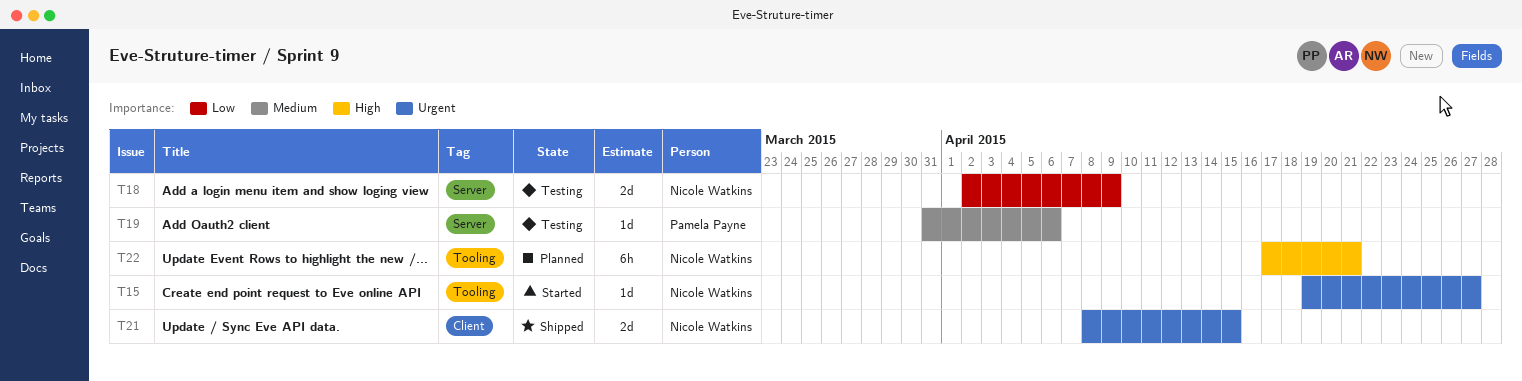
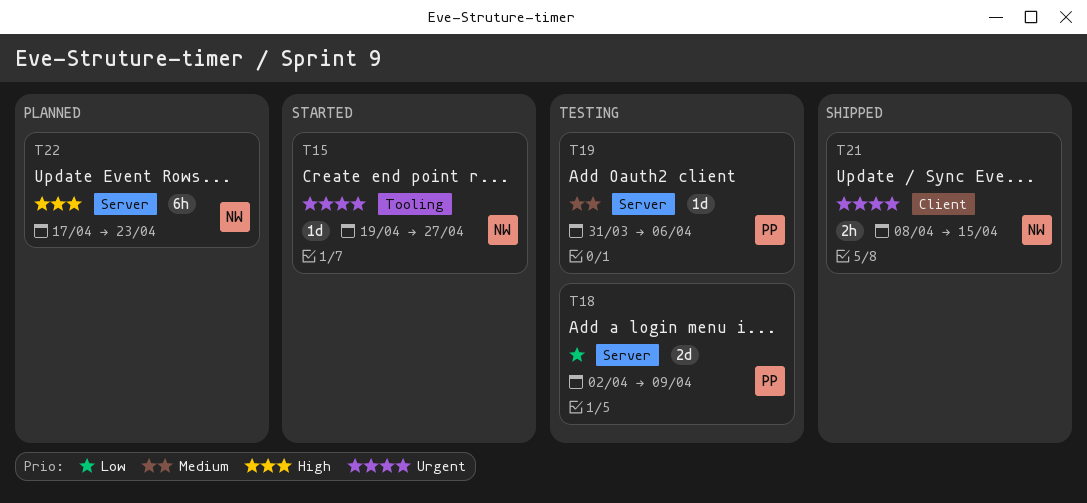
T18, owner: Nicole Watkins -> Pamela Payne
T21, estimate: 2d -> 2h
T22, label: Tooling -> Server
T22, due: Apr 21 -> Apr 23

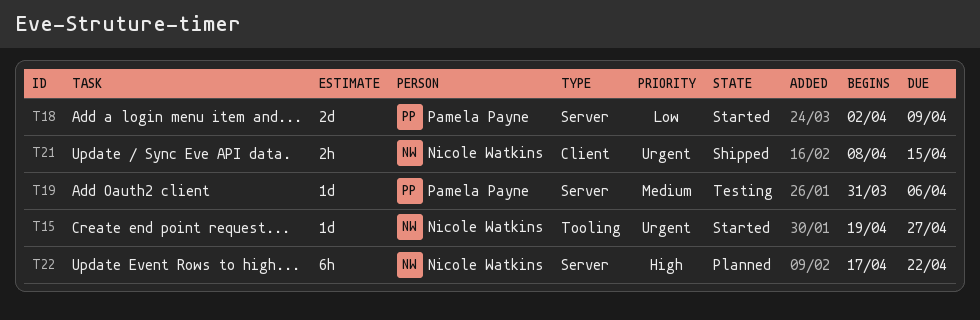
T18, status: Testing -> Started
T22, due: Apr 23 -> Apr 22

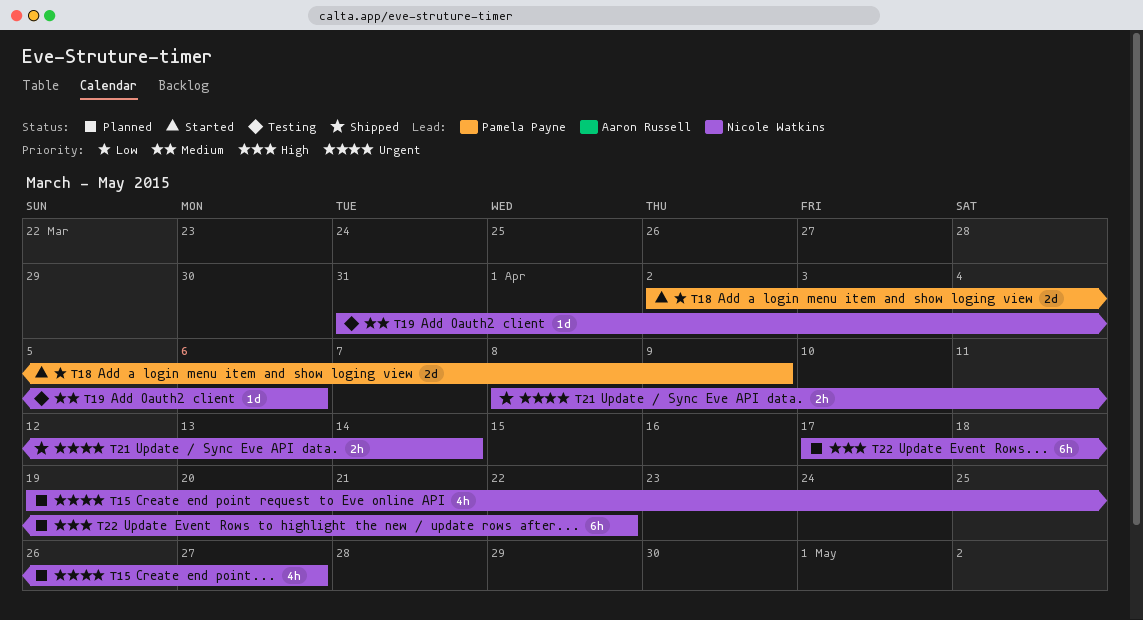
T15, status: Started -> Planned
T15, estimate: 1d -> 4h
T19, owner: Pamela Payne -> Nicole Watkins
T21, due: Apr 15 -> Apr 14

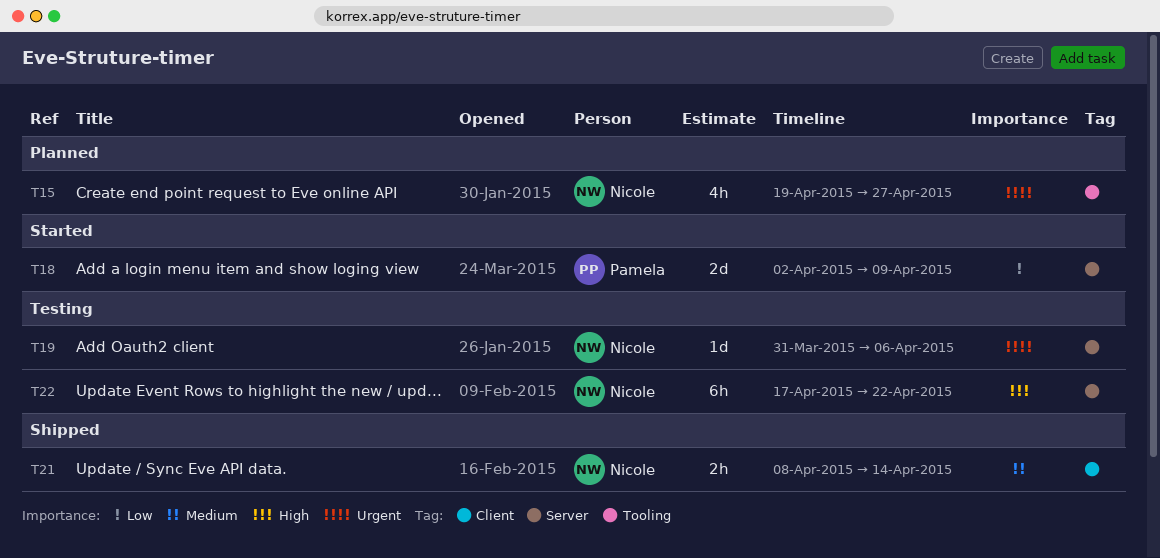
T19, priority: Medium -> Urgent
T21, priority: Urgent -> Medium
T22, status: Planned -> Testing

